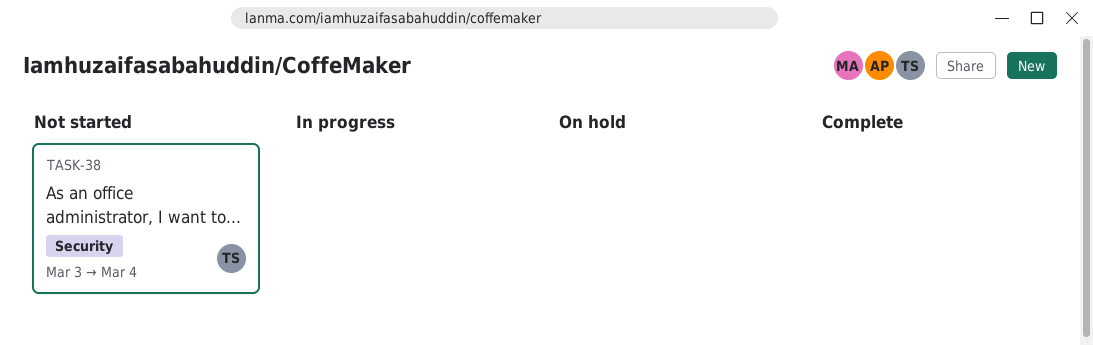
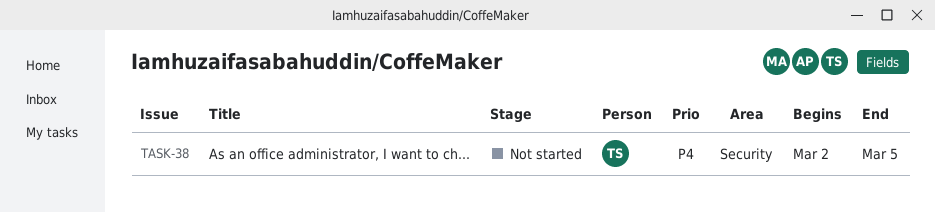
TASK-38, start: Mar 3 -> Mar 2
TASK-38, due: Mar 4 -> Mar 5

